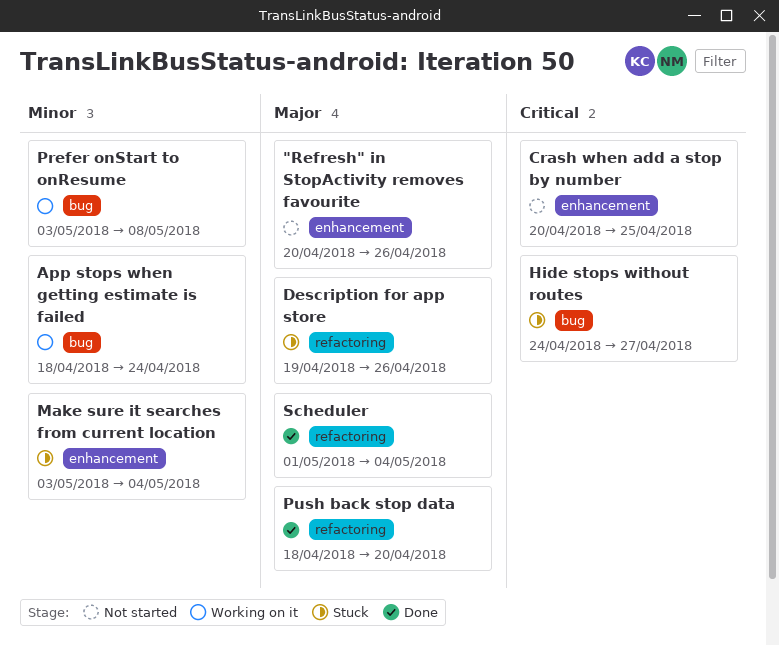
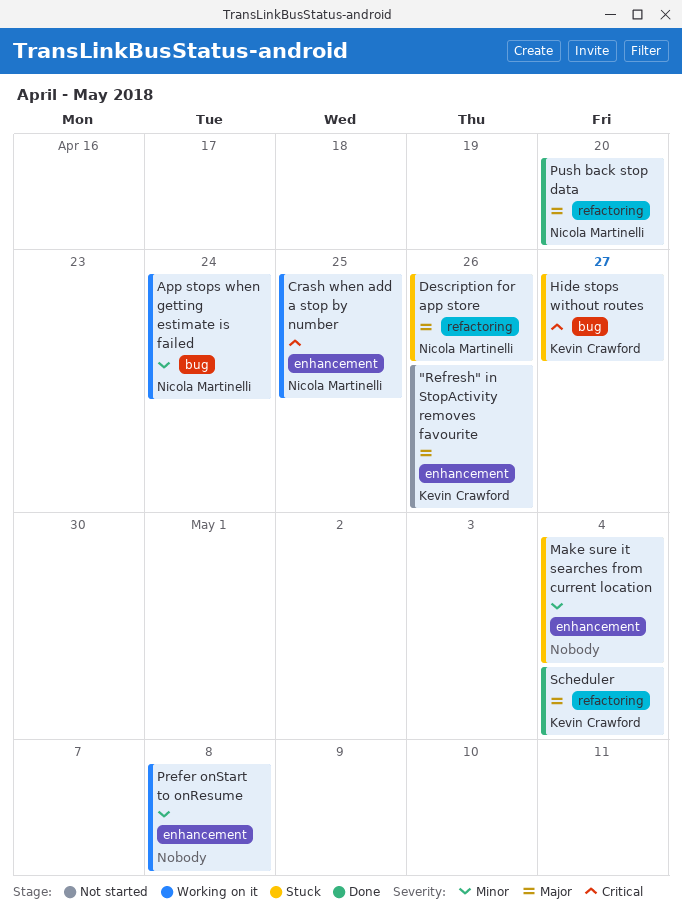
Crash when add a stop by number, status: Not started -> Working on it
Prefer onStart to onResume, label: bug -> enhancement

